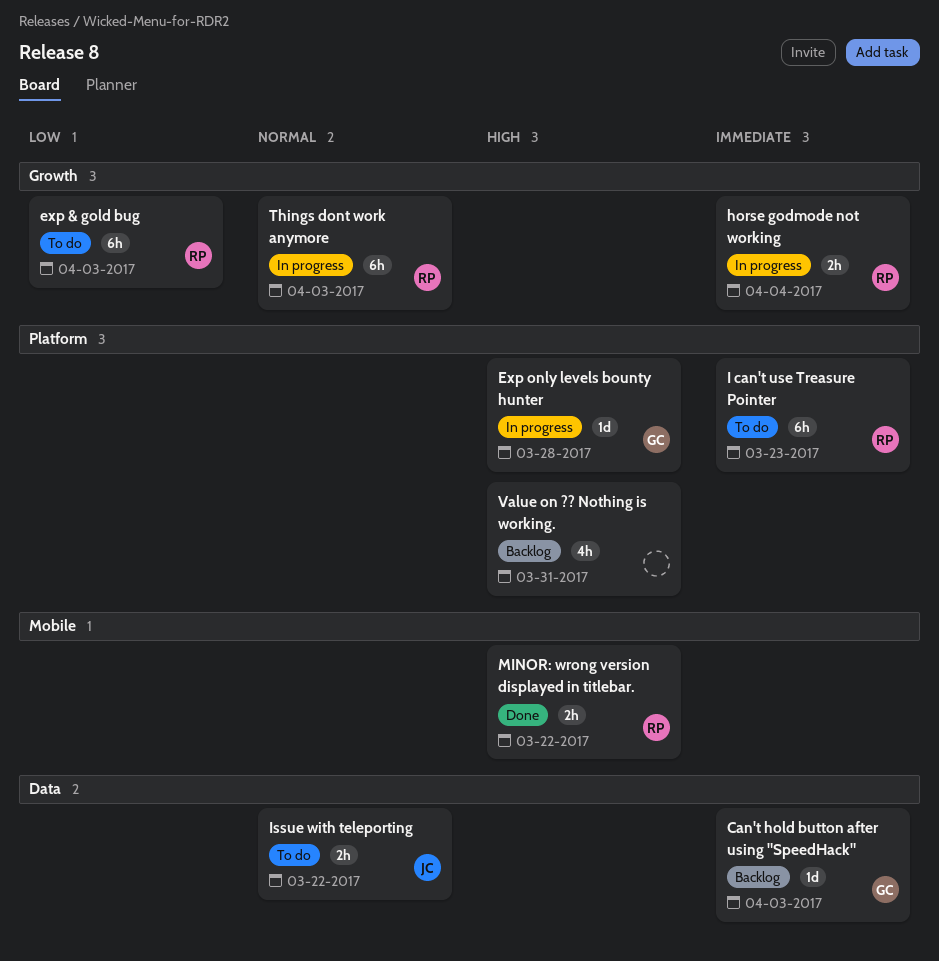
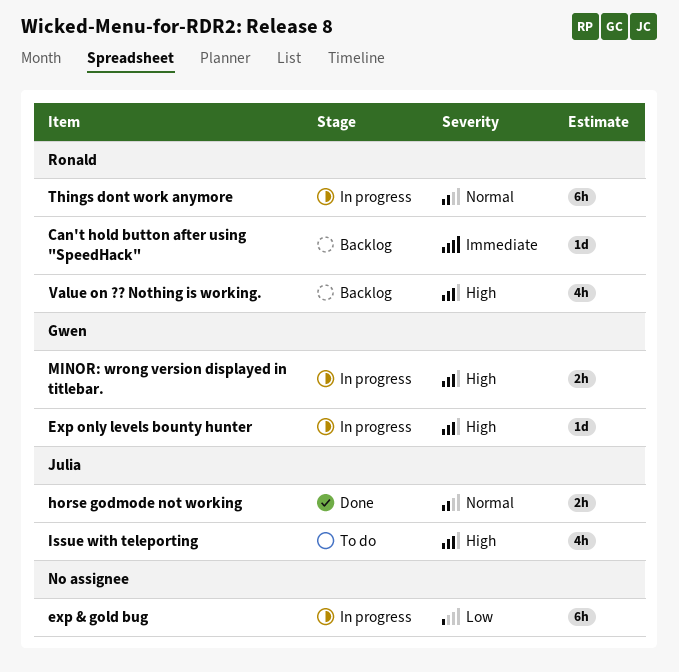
Can't hold button after using "SpeedHack", owner: Gwen -> Ronald
exp & gold bug, status: To do -> In progress
exp & gold bug, owner: Ronald -> none
horse godmode not working, status: In progress -> Done
horse godmode not working, owner: Ronald -> Julia
horse godmode not working, priority: Immediate -> Normal
I can't use Treasure Pointer: present -> none
Issue with teleporting, priority: Normal -> High
Issue with teleporting, estimate: 2h -> 4h
MINOR: wrong version displayed in titlebar., status: Done -> In progress
MINOR: wrong version displayed in titlebar., owner: Ronald -> Gwen
Value on ?? Nothing is working., owner: none -> Ronald

